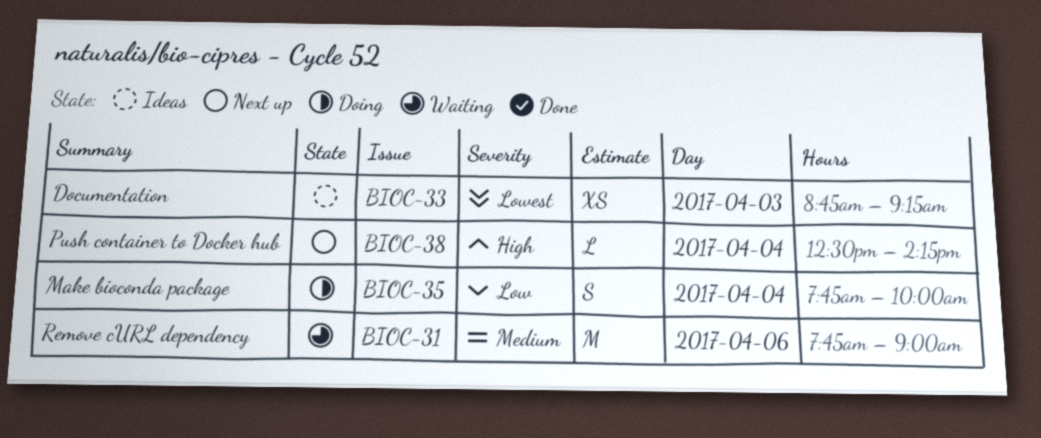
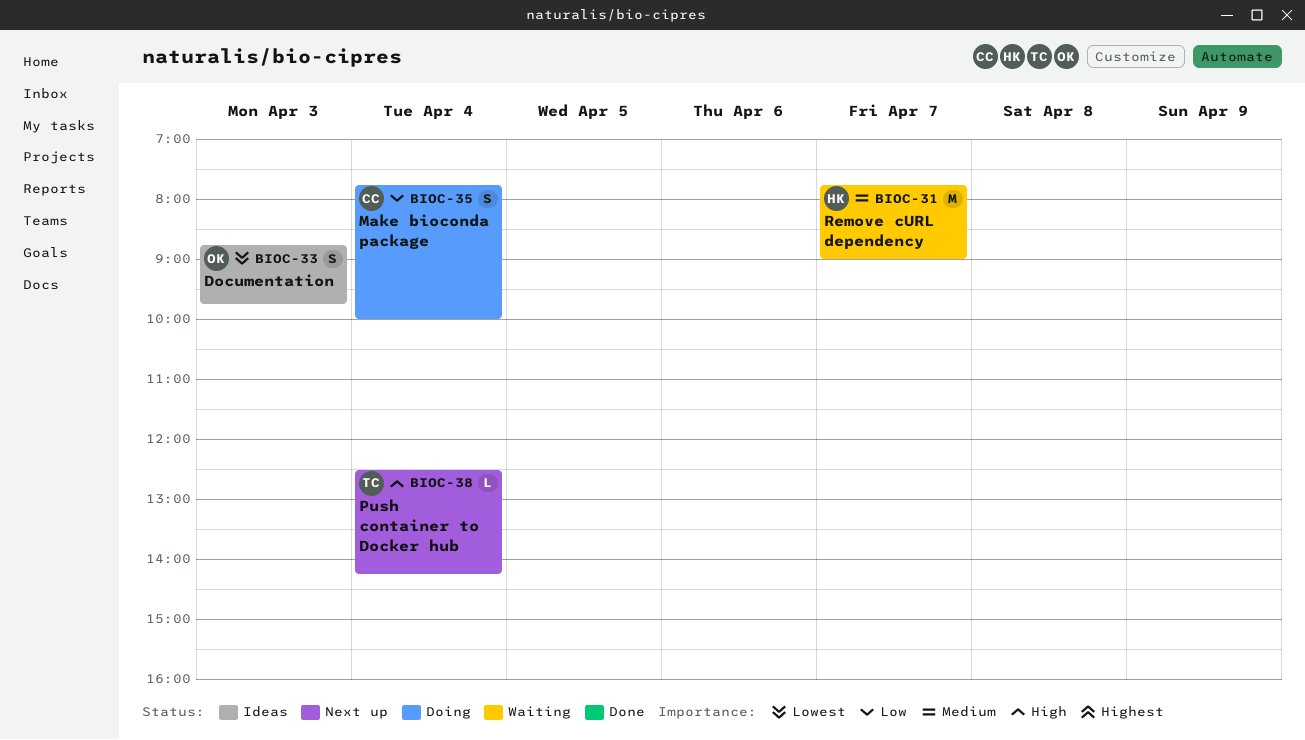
BIOC-31, day: Apr 6 -> Apr 7
BIOC-33, estimate: XS -> S
BIOC-33, ends: 09:15 -> 09:45

